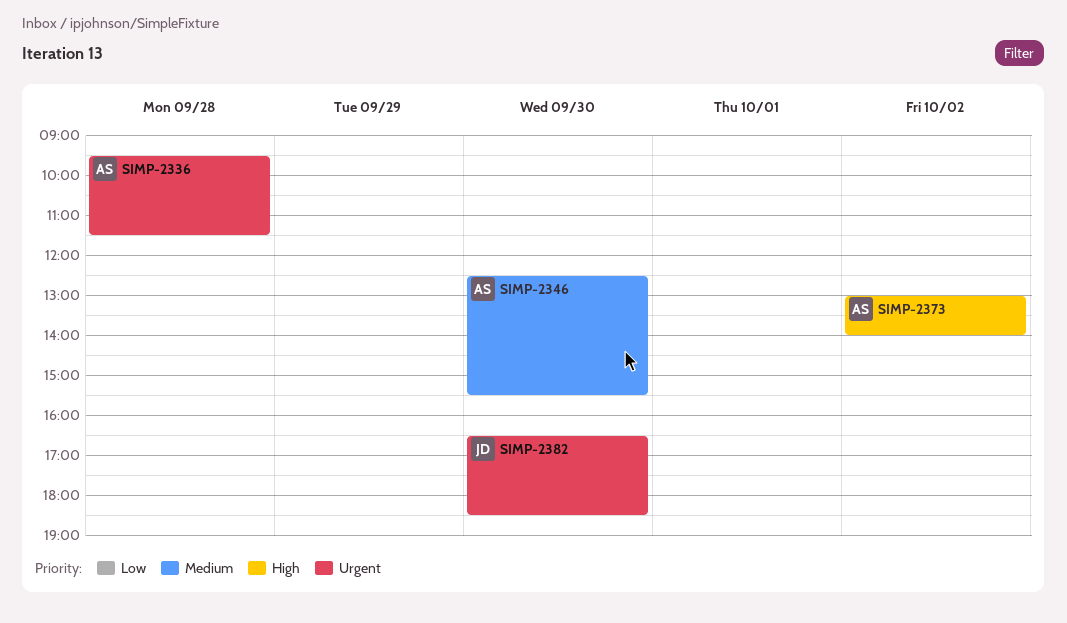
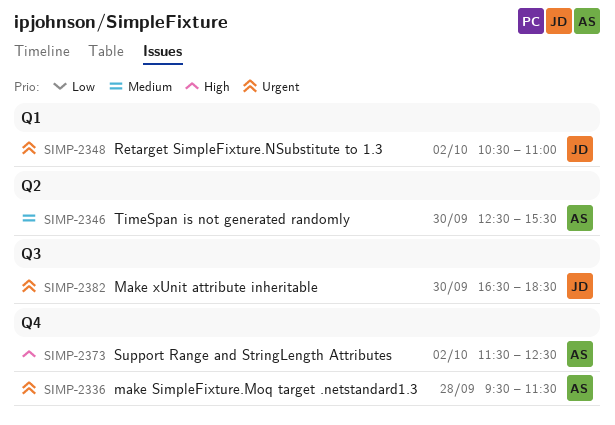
SIMP-2348: none -> present
SIMP-2373, begins: 13:00 -> 11:30
SIMP-2373, ends: 14:00 -> 12:30

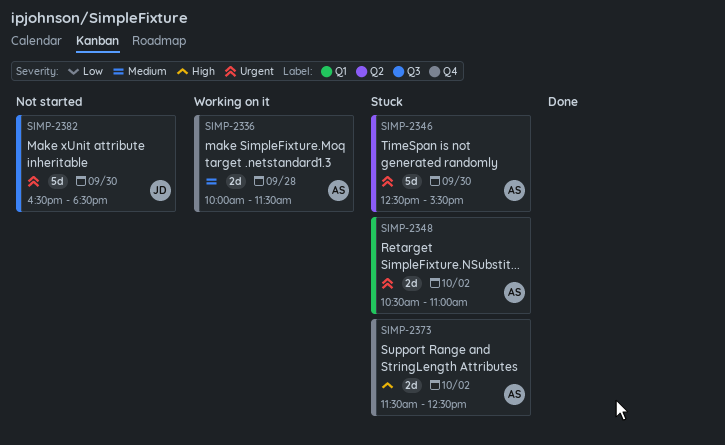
SIMP-2336, priority: Urgent -> Medium
SIMP-2336, begins: 09:30 -> 10:00
SIMP-2346, priority: Medium -> Urgent
SIMP-2348, owner: JD -> AS

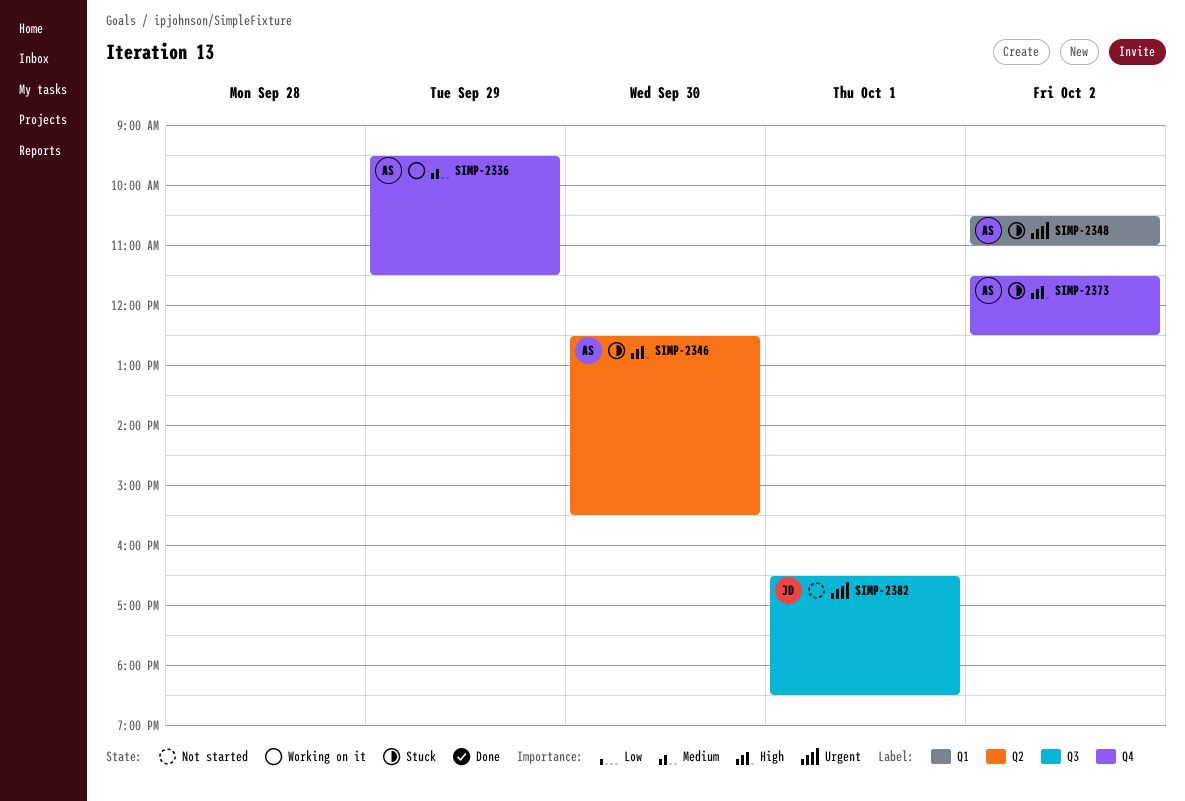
SIMP-2336, day: Sep 28 -> Sep 29
SIMP-2336, begins: 10:00 -> 09:30
SIMP-2346, priority: Urgent -> High
SIMP-2382, day: Sep 30 -> Oct 1

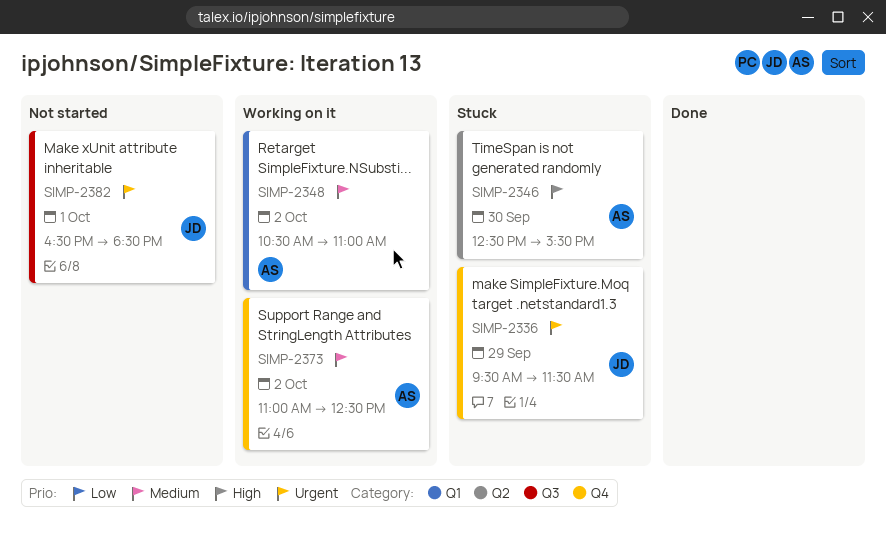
SIMP-2336, status: Working on it -> Stuck
SIMP-2336, owner: AS -> JD
SIMP-2336, priority: Medium -> Urgent
SIMP-2348, status: Stuck -> Working on it
SIMP-2348, priority: Urgent -> Medium
SIMP-2373, status: Stuck -> Working on it
SIMP-2373, priority: High -> Medium
SIMP-2373, begins: 11:30 -> 11:00

